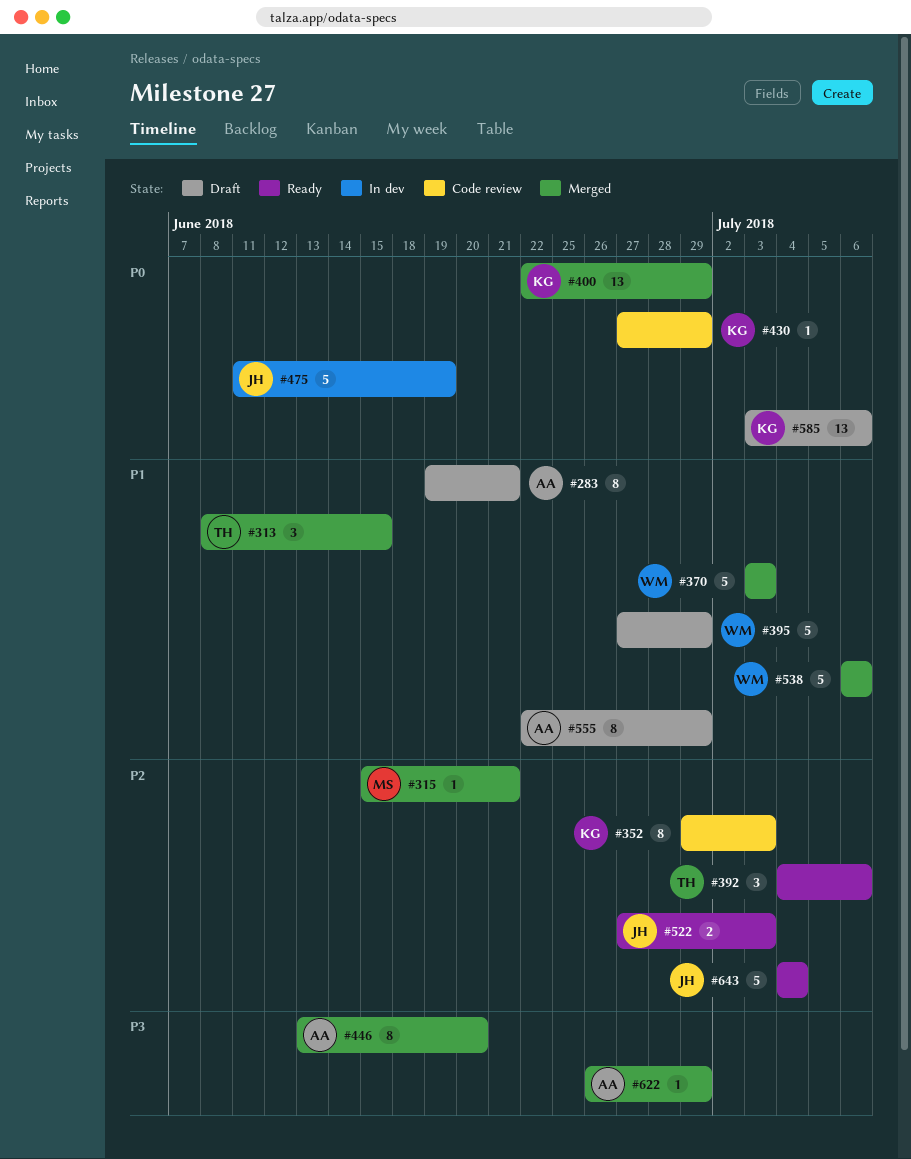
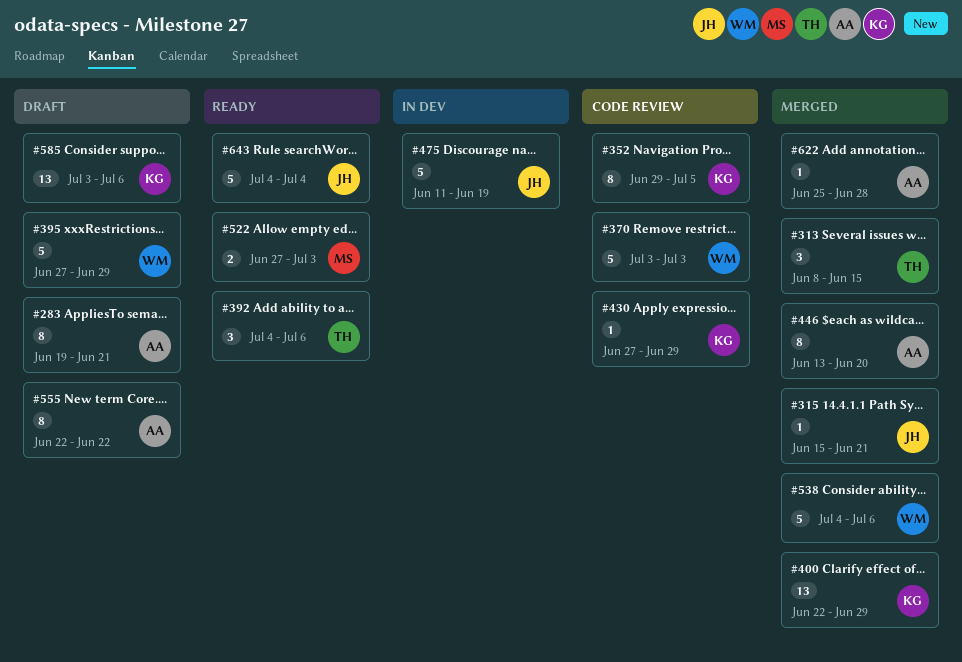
#315, owner: MS -> JH
#352, due: Jul 3 -> Jul 5
#370, status: Merged -> Code review
#522, owner: JH -> MS
#538, start: Jul 6 -> Jul 4
#555, due: Jun 29 -> Jun 22
#622, start: Jun 26 -> Jun 25
#622, due: Jun 29 -> Jun 28

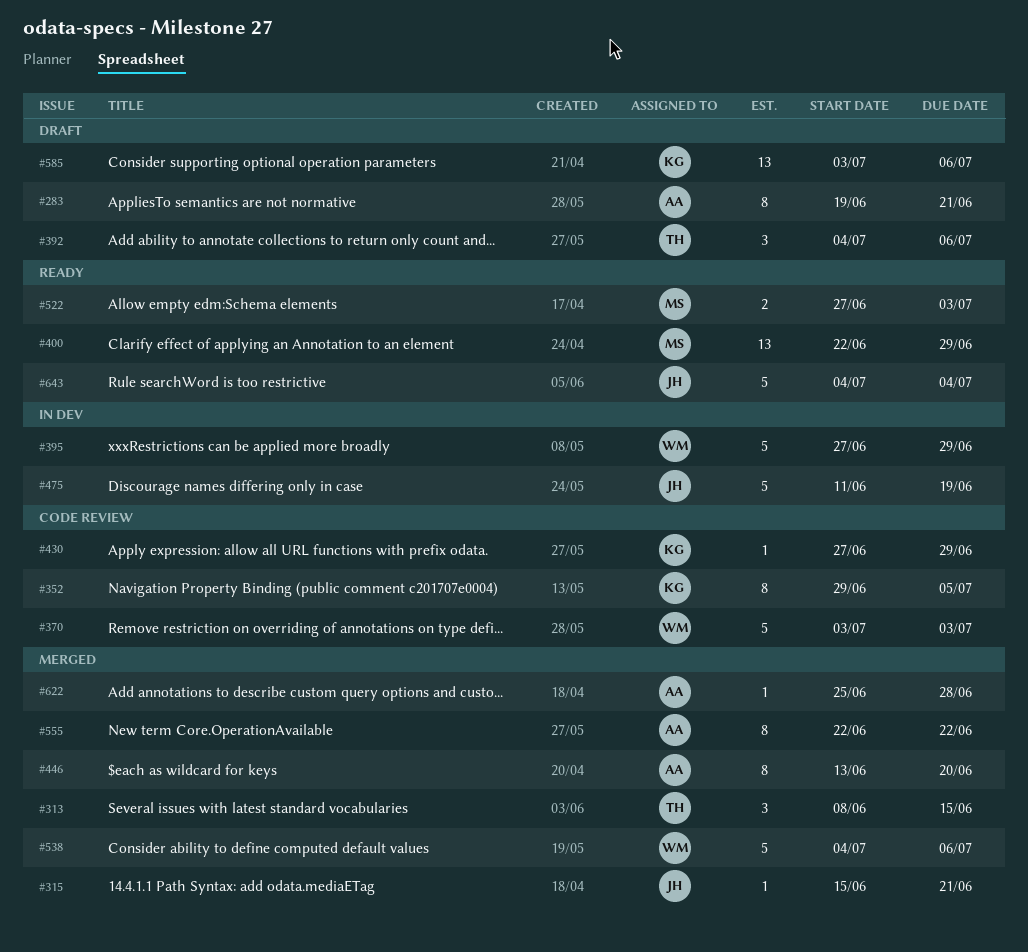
#392, status: Ready -> Draft
#395, status: Draft -> In dev
#400, status: Merged -> Ready
#400, owner: KG -> MS
#555, status: Draft -> Merged

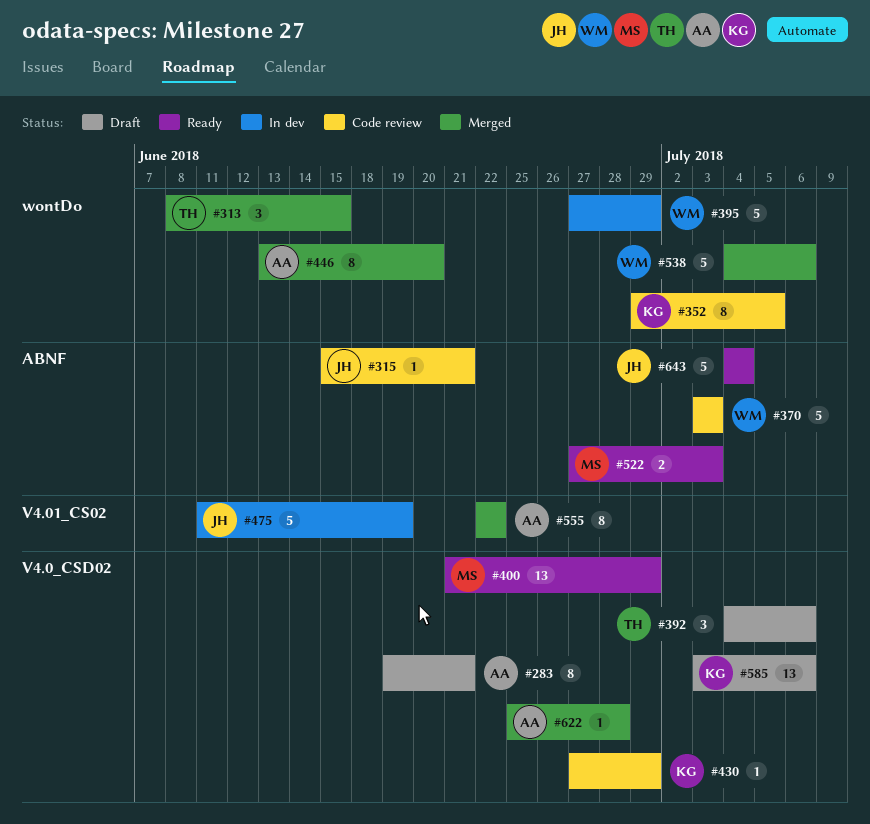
#315, status: Merged -> Code review
#400, start: Jun 22 -> Jun 21

